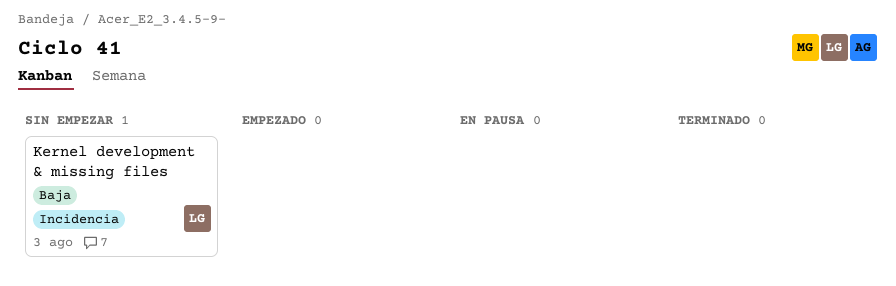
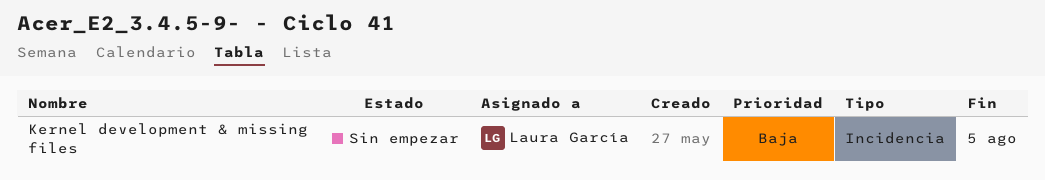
Kernel development & missing files, due: Aug 3 -> Aug 5

